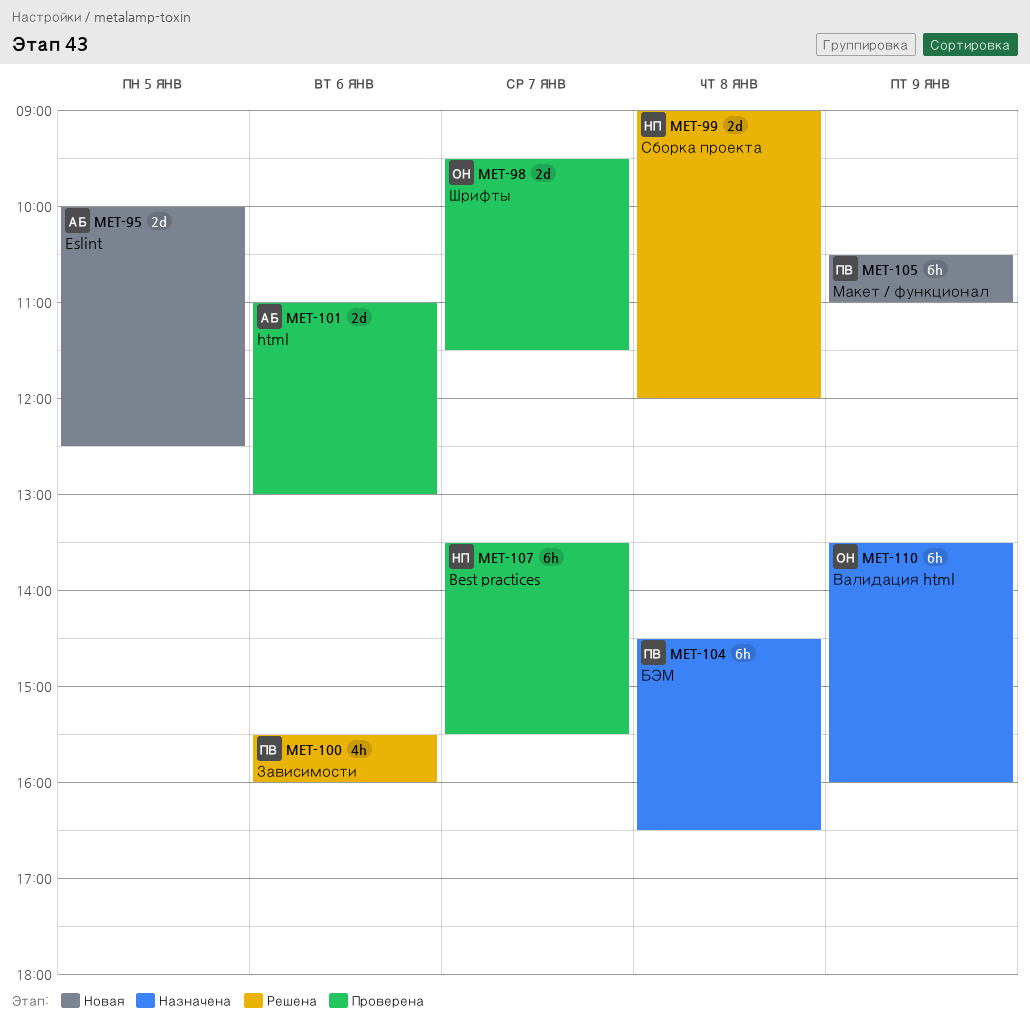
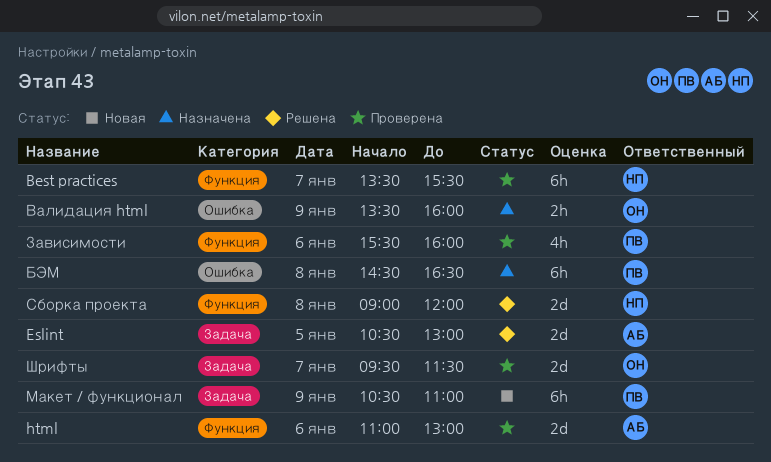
Eslint, status: Новая -> Решена
Eslint, begins: 10:00 -> 10:30
Eslint, ends: 12:30 -> 13:00
Валидация html, estimate: 6h -> 2h
Зависимости, status: Решена -> Проверена

